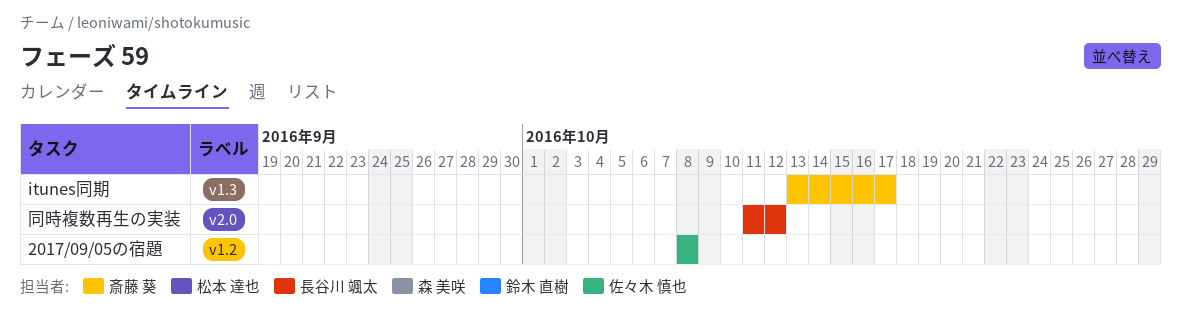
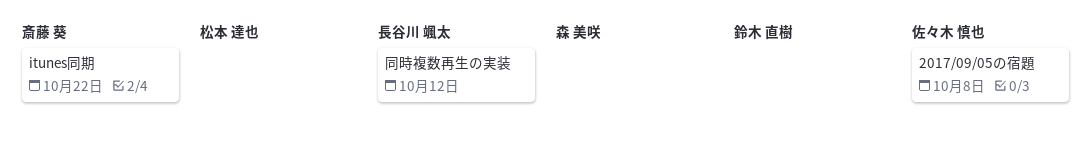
itunes同期, due: Oct 17 -> Oct 22

